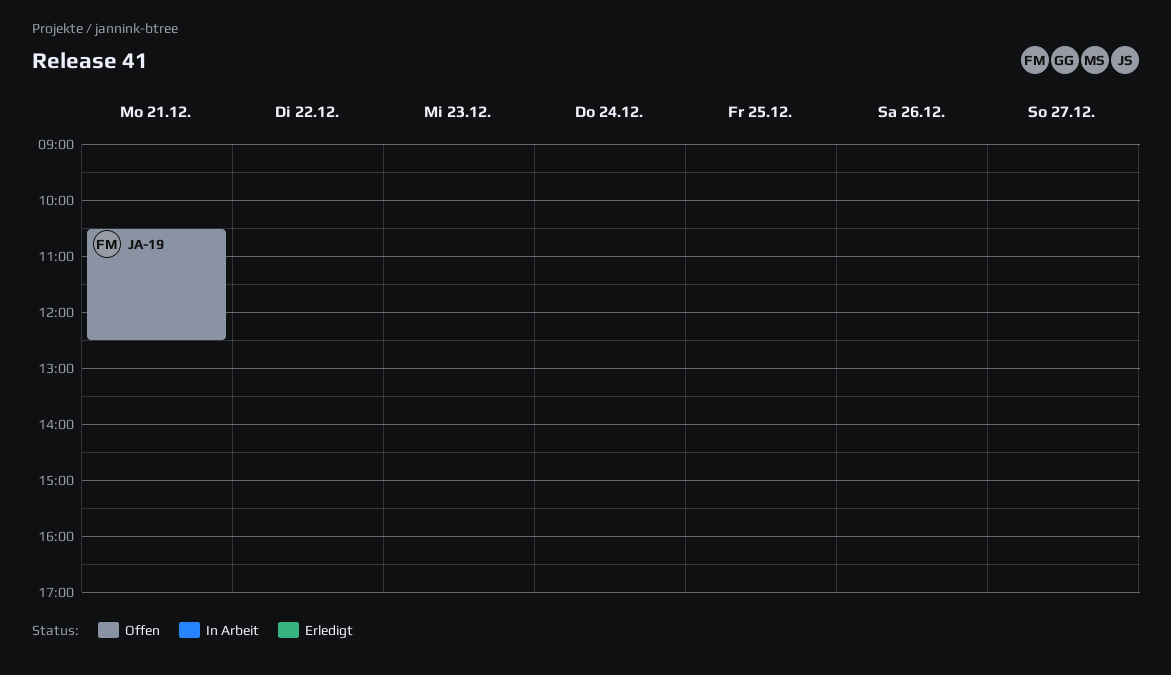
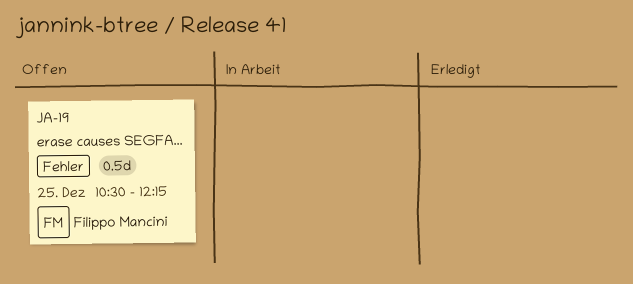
JA-19, day: Dec 21 -> Dec 25
JA-19, ends: 12:30 -> 12:15

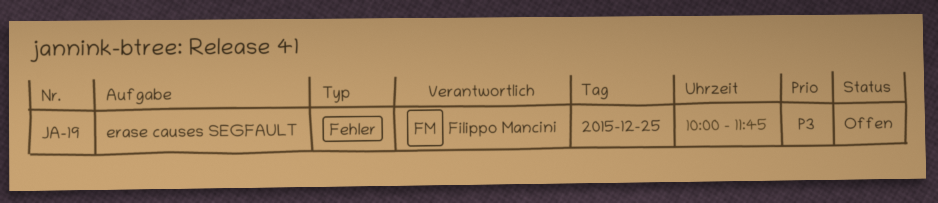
JA-19, begins: 10:30 -> 10:00
JA-19, ends: 12:15 -> 11:45

